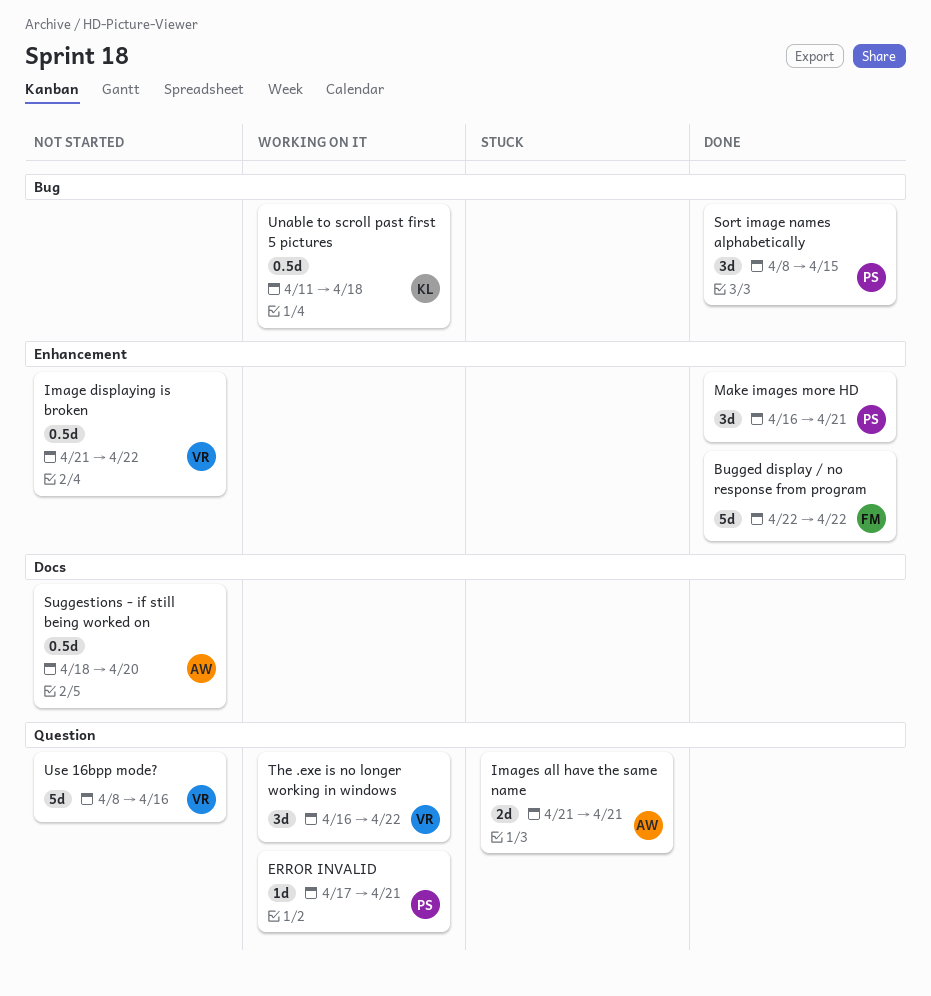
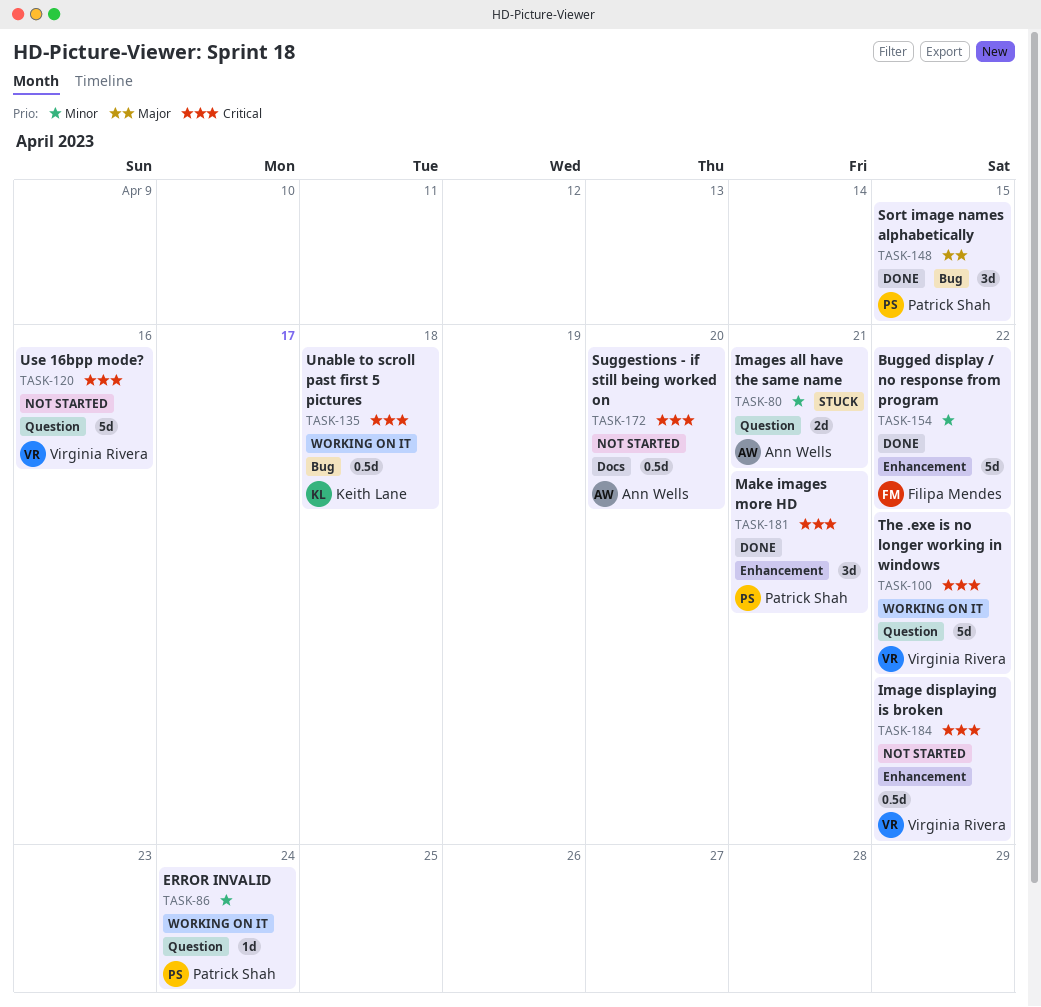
ERROR INVALID, due: Apr 21 -> Apr 24
The .exe is no longer working in windows, estimate: 3d -> 5d

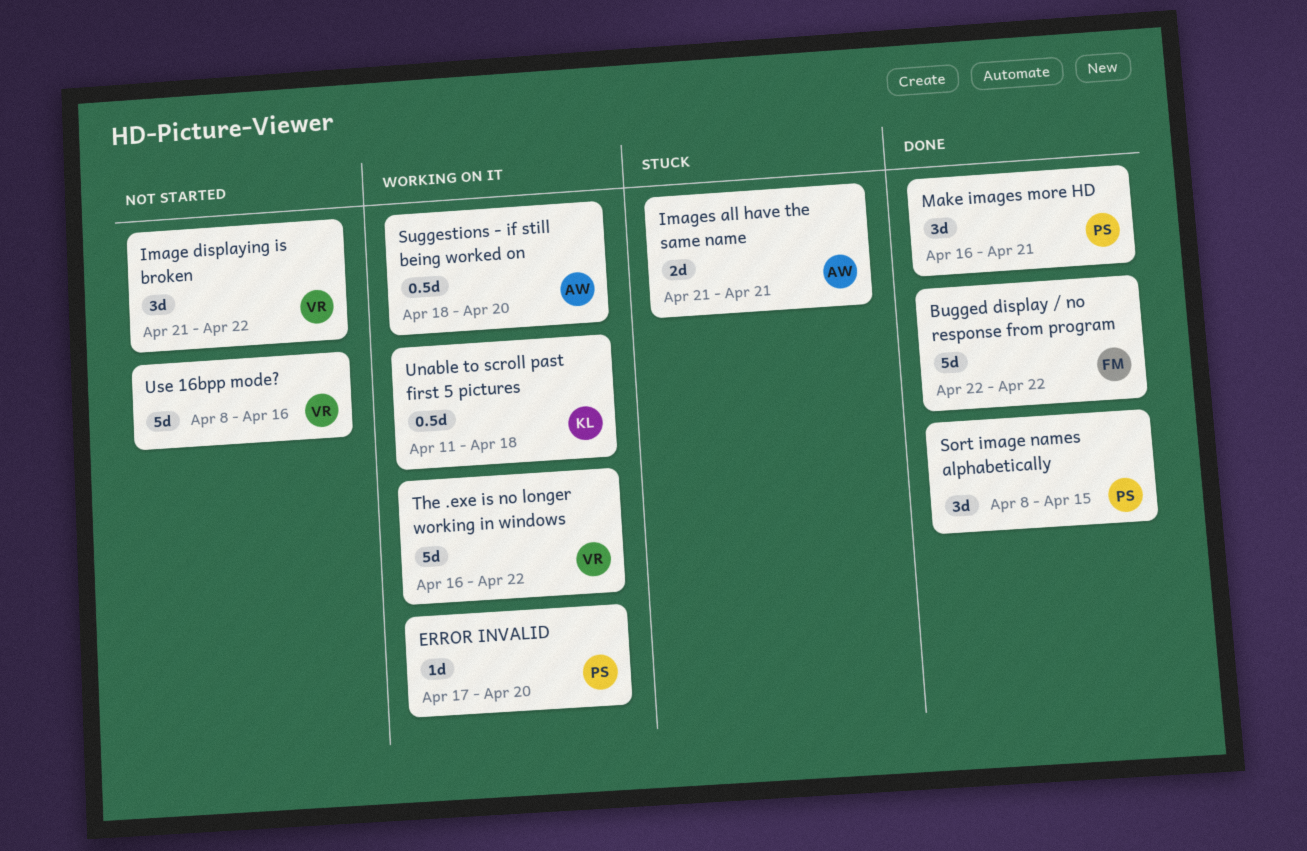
ERROR INVALID, due: Apr 24 -> Apr 20
Image displaying is broken, estimate: 0.5d -> 3d
Suggestions - if still being worked on, status: Not started -> Working on it

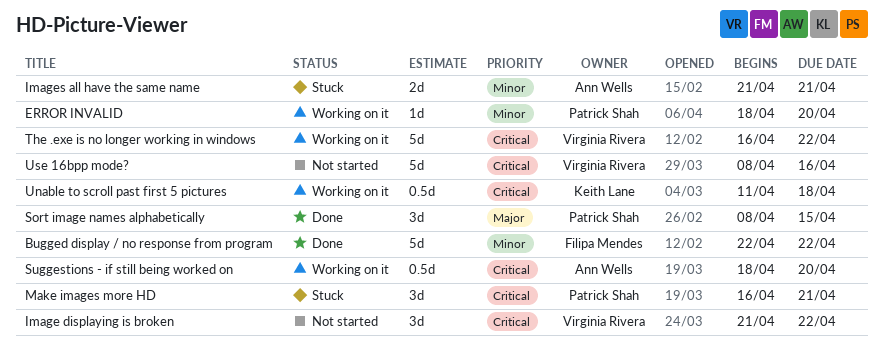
ERROR INVALID, start: Apr 17 -> Apr 18
Make images more HD, status: Done -> Stuck

